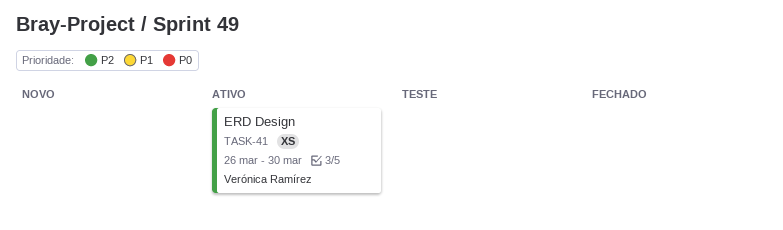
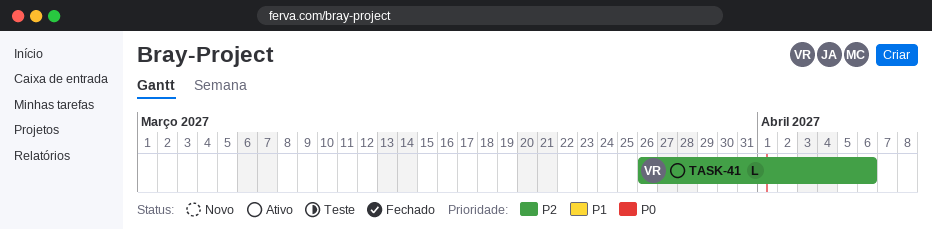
TASK-41, estimate: XS -> L
TASK-41, due: Mar 30 -> Apr 6

